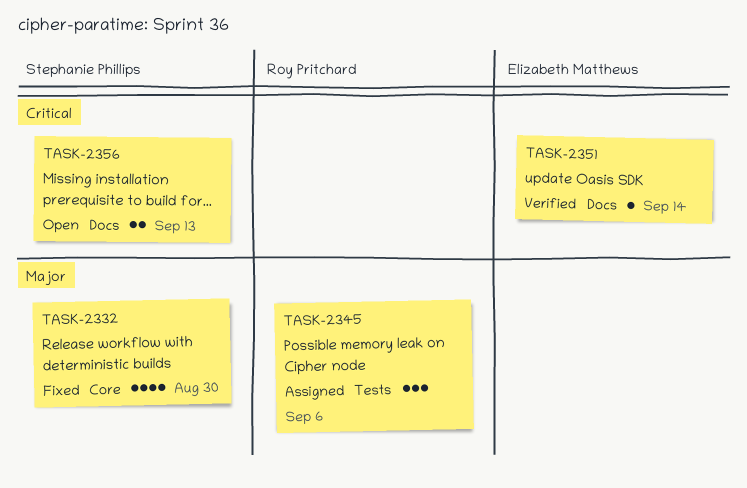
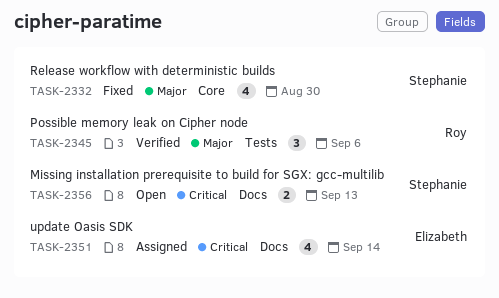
TASK-2345, status: Assigned -> Verified
TASK-2351, status: Verified -> Assigned
TASK-2351, estimate: 1 -> 4

